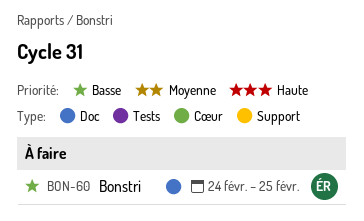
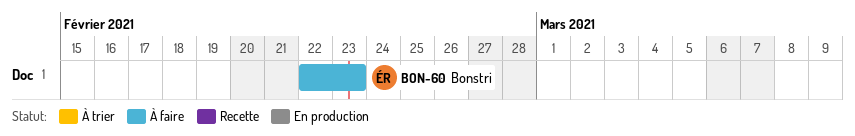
BON-60, start: Feb 24 -> Feb 22
BON-60, due: Feb 25 -> Feb 23

